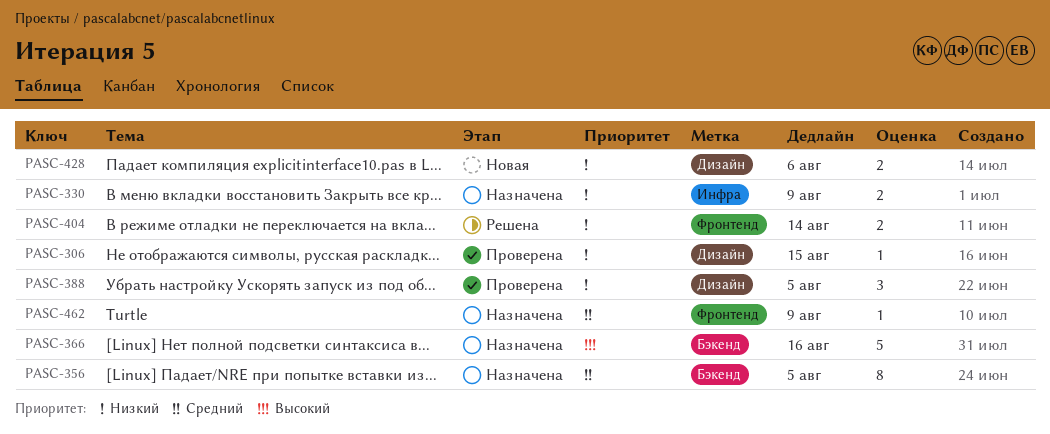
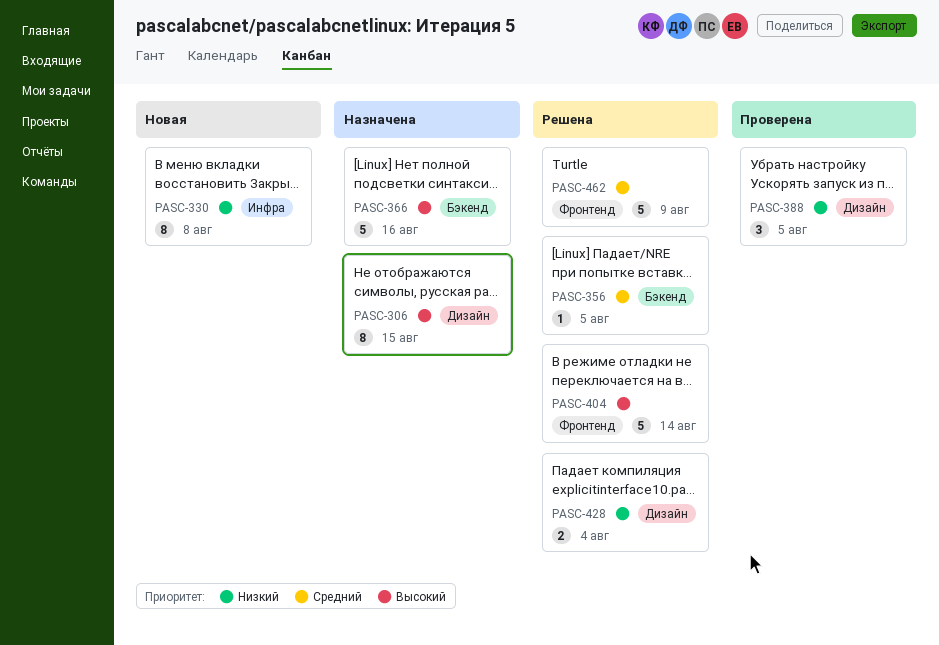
PASC-306, status: Проверена -> Назначена
PASC-306, priority: Низкий -> Высокий
PASC-306, estimate: 1 -> 8
PASC-330, status: Назначена -> Новая
PASC-330, estimate: 2 -> 8
PASC-330, due: Aug 9 -> Aug 8
PASC-356, status: Назначена -> Решена
PASC-356, estimate: 8 -> 1
PASC-404, priority: Низкий -> Высокий
PASC-404, estimate: 2 -> 5
PASC-428, status: Новая -> Решена
PASC-428, due: Aug 6 -> Aug 4
PASC-462, status: Назначена -> Решена
PASC-462, estimate: 1 -> 5

